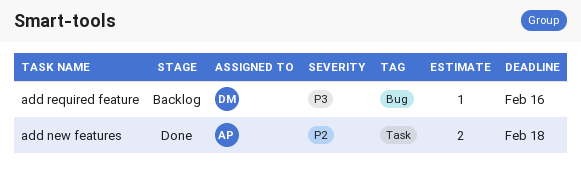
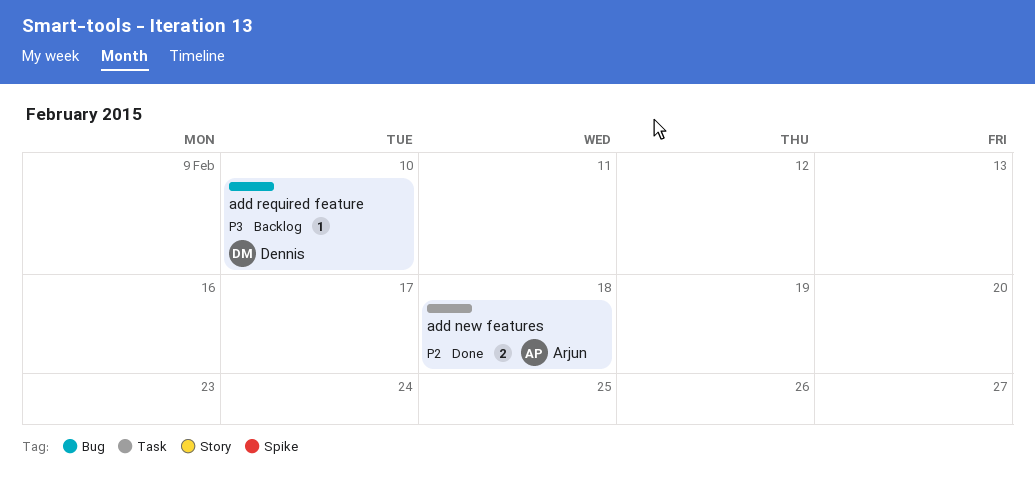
add required feature, due: Feb 16 -> Feb 10

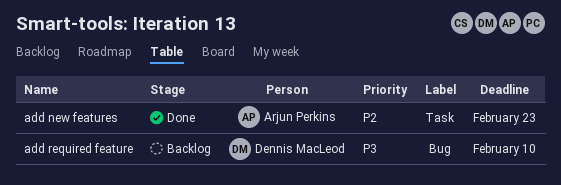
add new features, due: Feb 18 -> Feb 23

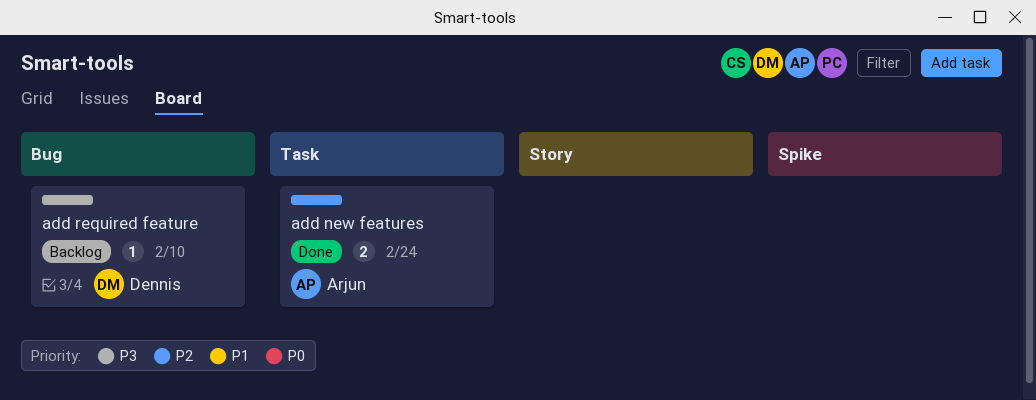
add new features, due: Feb 23 -> Feb 24

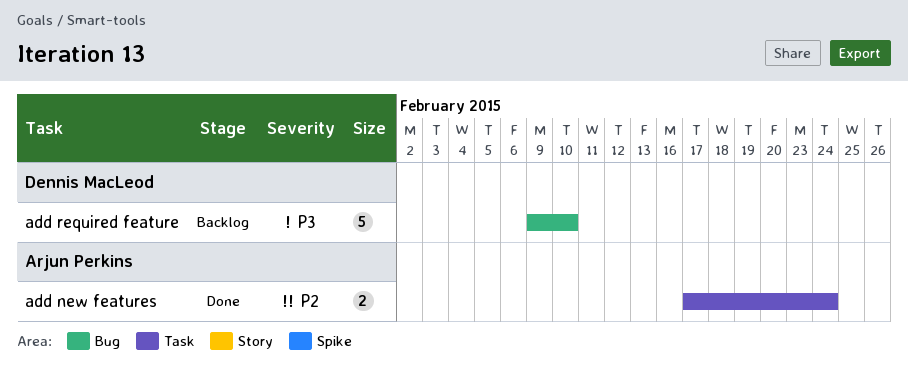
add required feature, estimate: 1 -> 5

